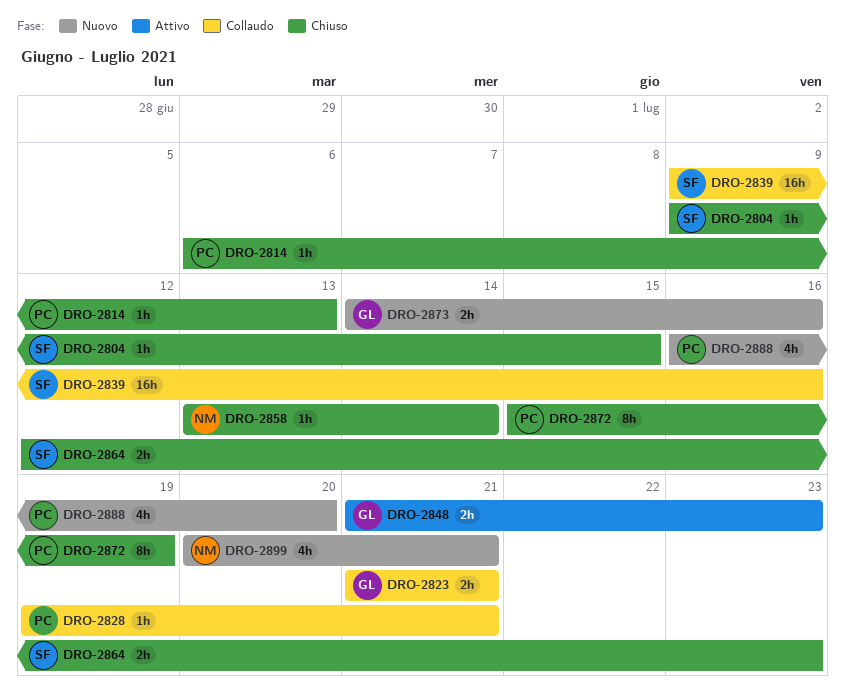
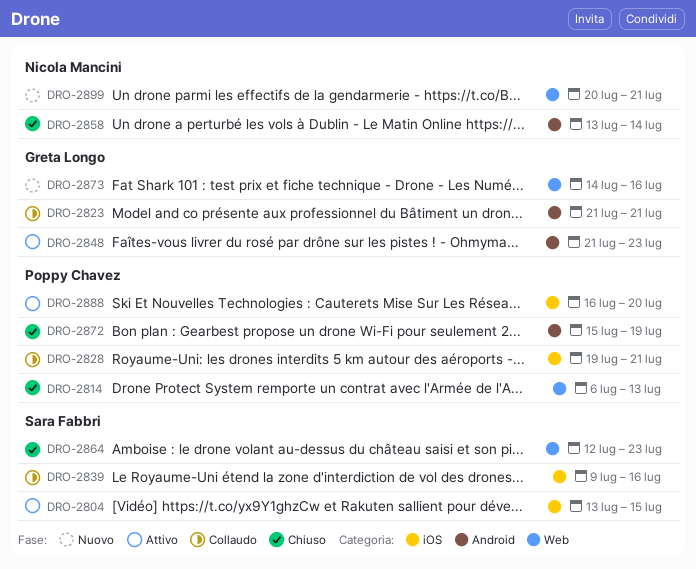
DRO-2804, status: Chiuso -> Attivo
DRO-2804, start: Jul 9 -> Jul 13
DRO-2888, status: Nuovo -> Attivo

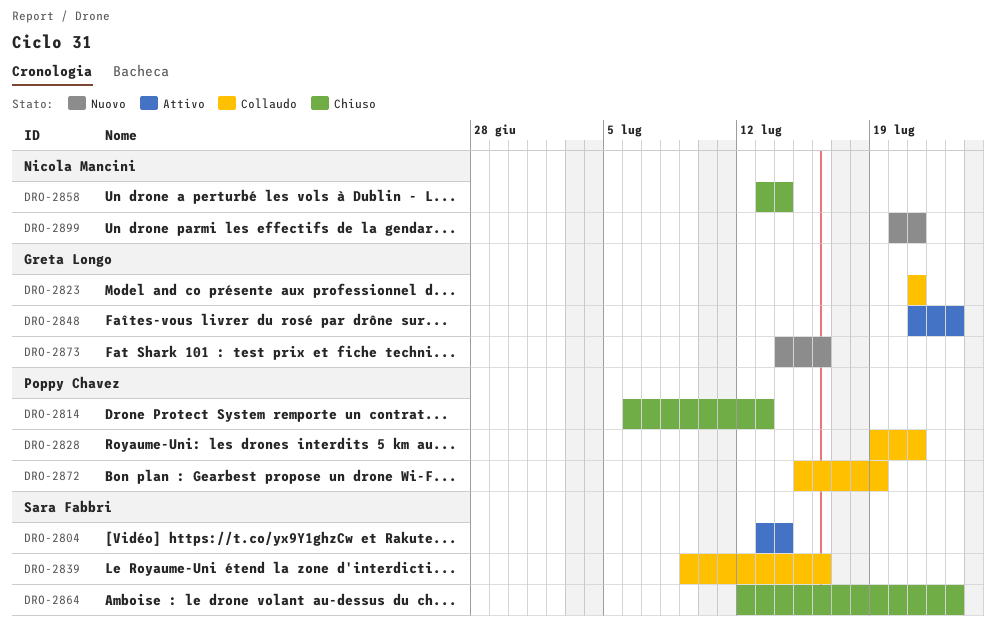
DRO-2804, due: Jul 15 -> Jul 14
DRO-2872, status: Chiuso -> Collaudo
DRO-2888: present -> none

